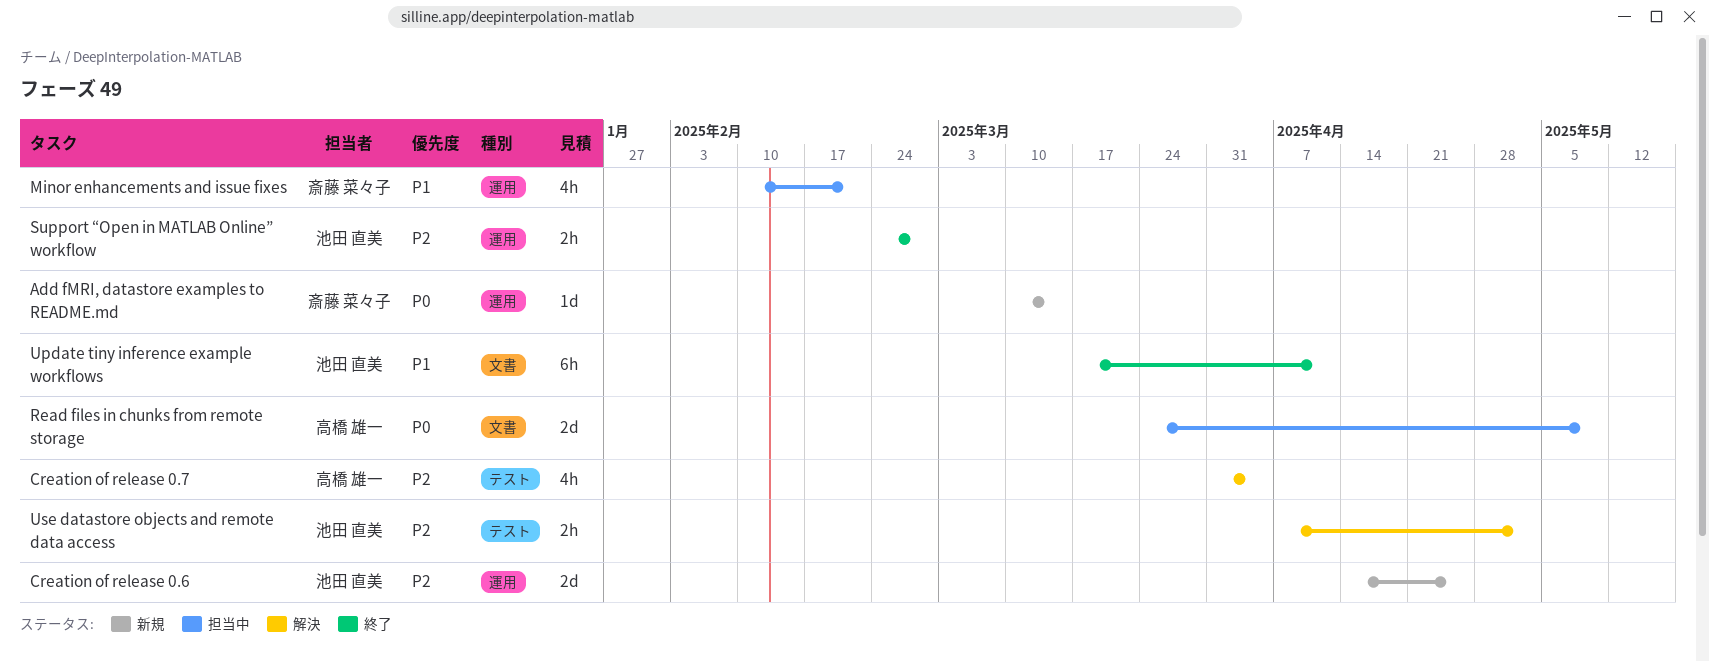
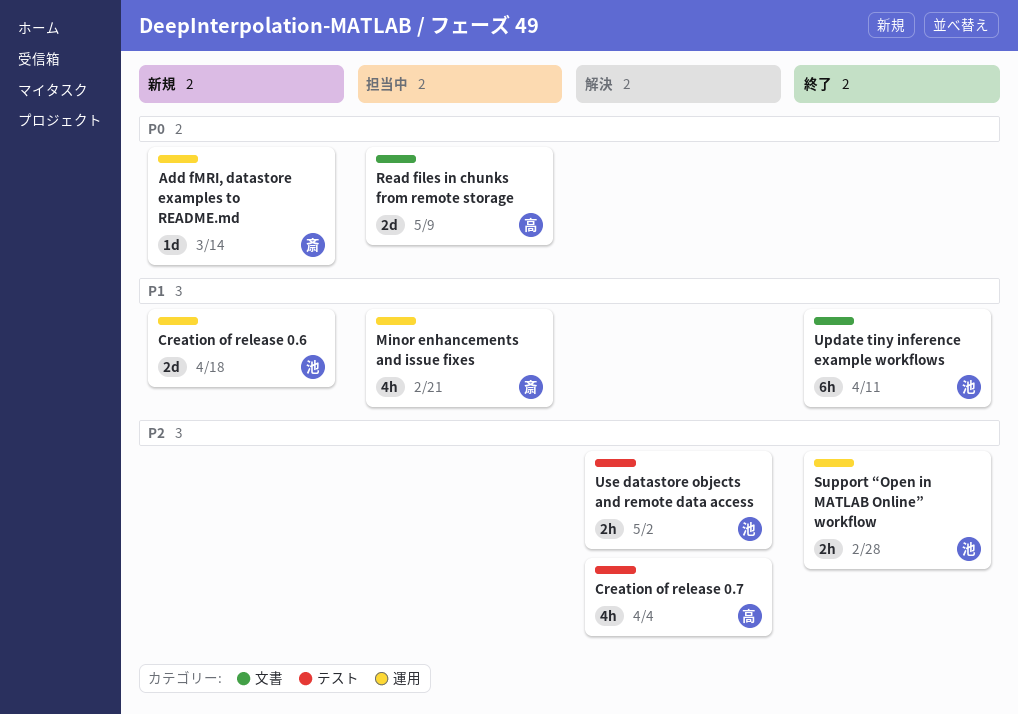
Creation of release 0.6, priority: P2 -> P1
Creation of release 0.6, due: Apr 25 -> Apr 18

